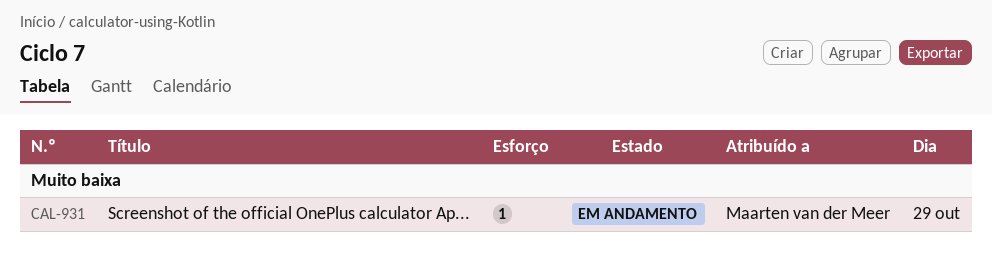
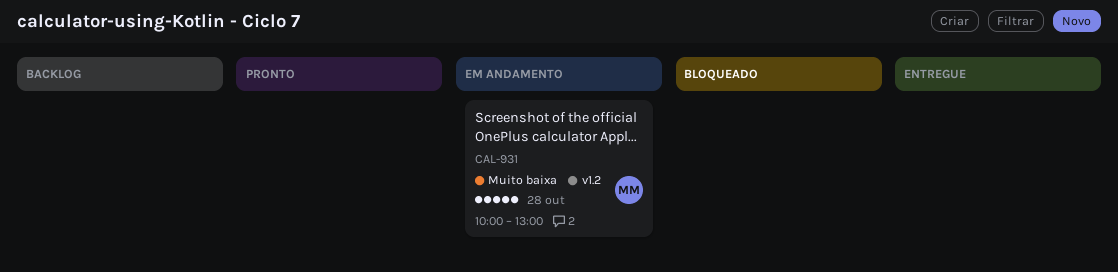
CAL-931, estimate: 1 -> 5
CAL-931, day: Oct 29 -> Oct 28

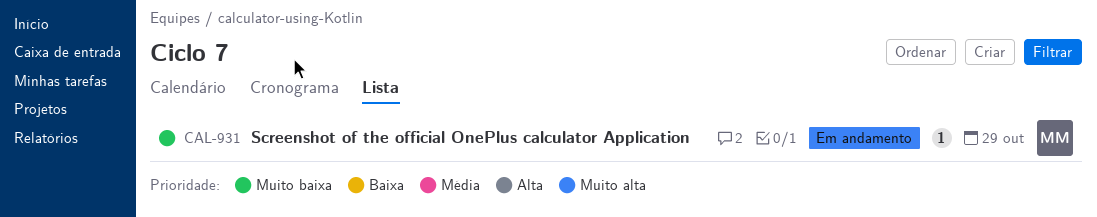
CAL-931, estimate: 5 -> 1
CAL-931, day: Oct 28 -> Oct 29

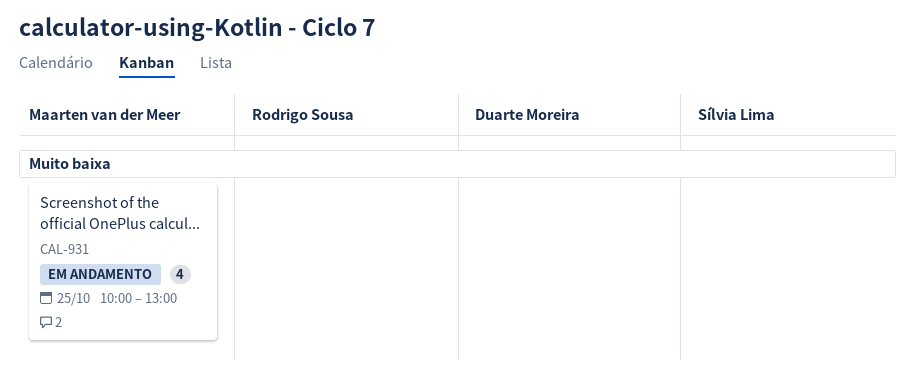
CAL-931, estimate: 1 -> 4
CAL-931, day: Oct 29 -> Oct 25

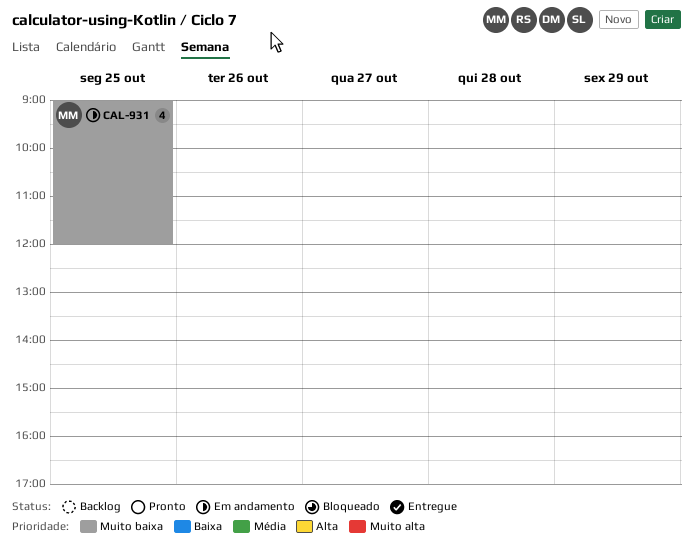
CAL-931, begins: 10:00 -> 09:00
CAL-931, ends: 13:00 -> 12:00

